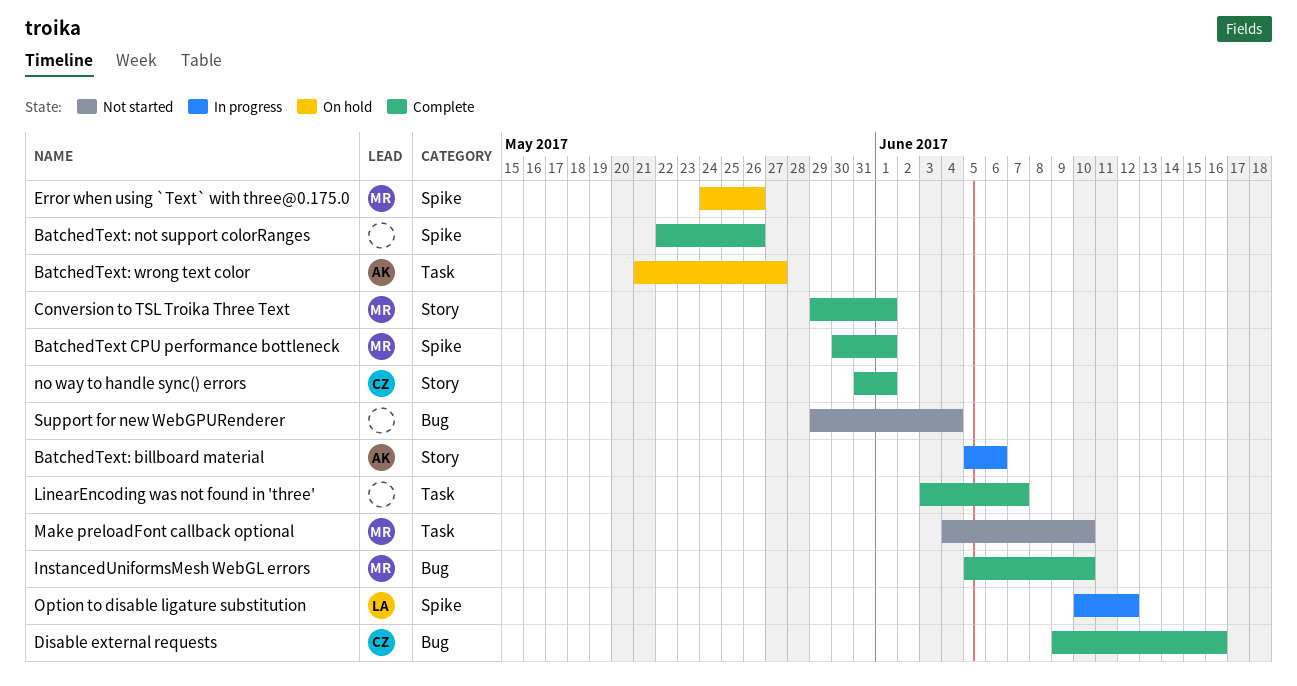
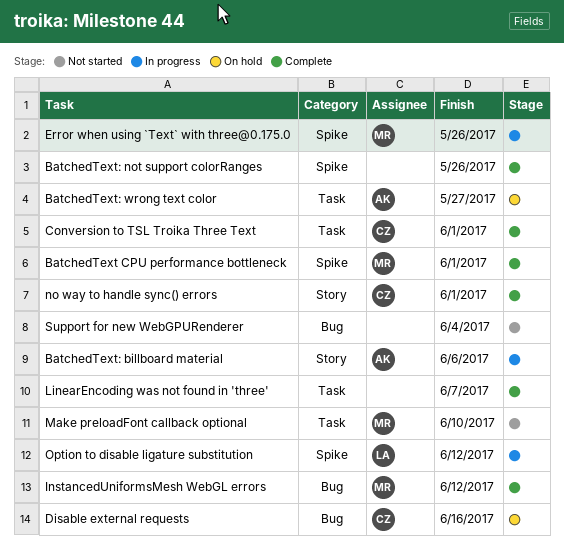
Conversion to TSL Troika Three Text, owner: MR -> CZ
Conversion to TSL Troika Three Text, label: Story -> Task
Disable external requests, status: Complete -> On hold
Error when using `Text` with three@0.175.0, status: On hold -> In progress
InstancedUniformsMesh WebGL errors, due: Jun 10 -> Jun 12

